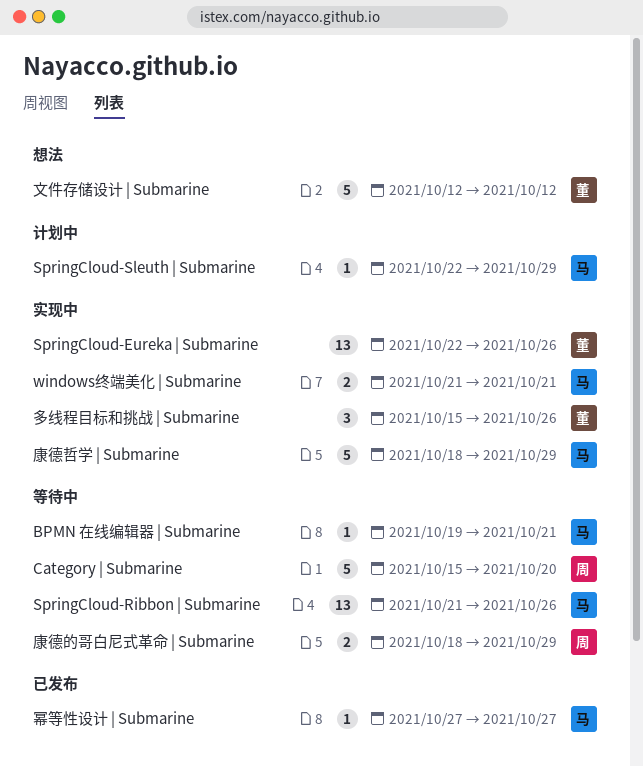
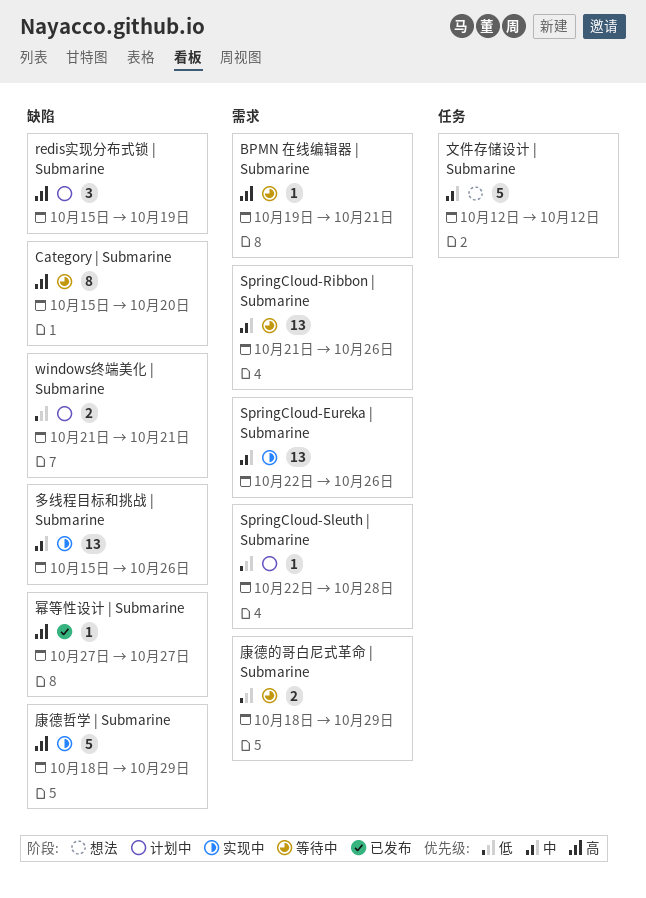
Category | Submarine, estimate: 5 -> 8
redis实现分布式锁 | Submarine: none -> present
SpringCloud-Sleuth | Submarine, due: Oct 29 -> Oct 28
windows终端美化 | Submarine, status: 实现中 -> 计划中
多线程目标和挑战 | Submarine, estimate: 3 -> 13

